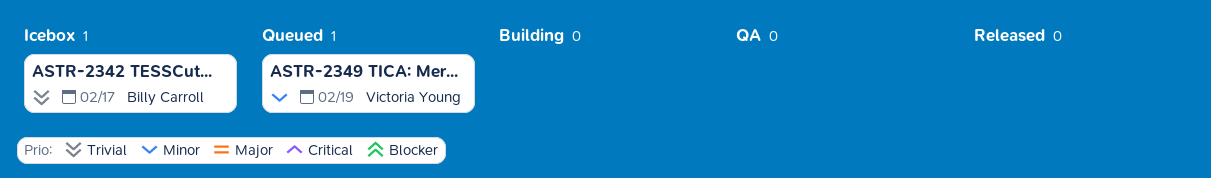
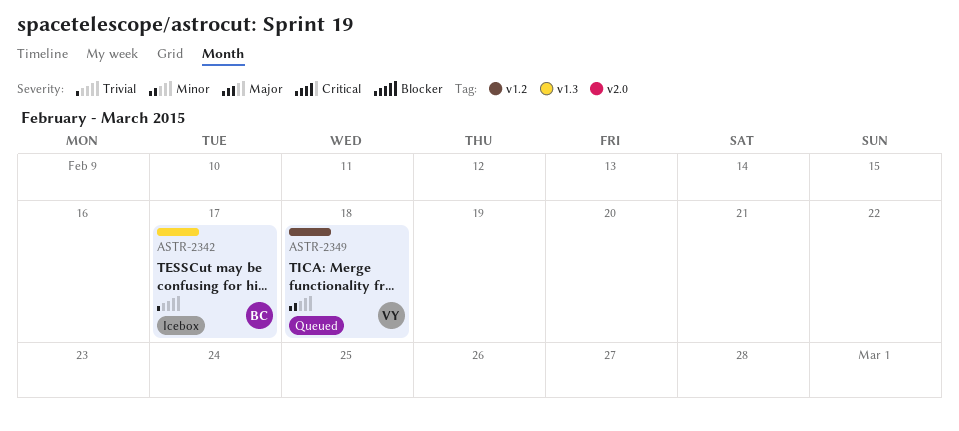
ASTR-2349, due: Feb 19 -> Feb 18

